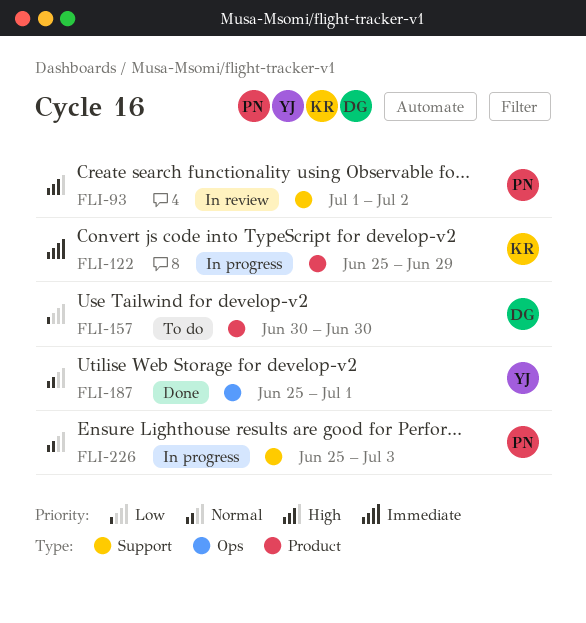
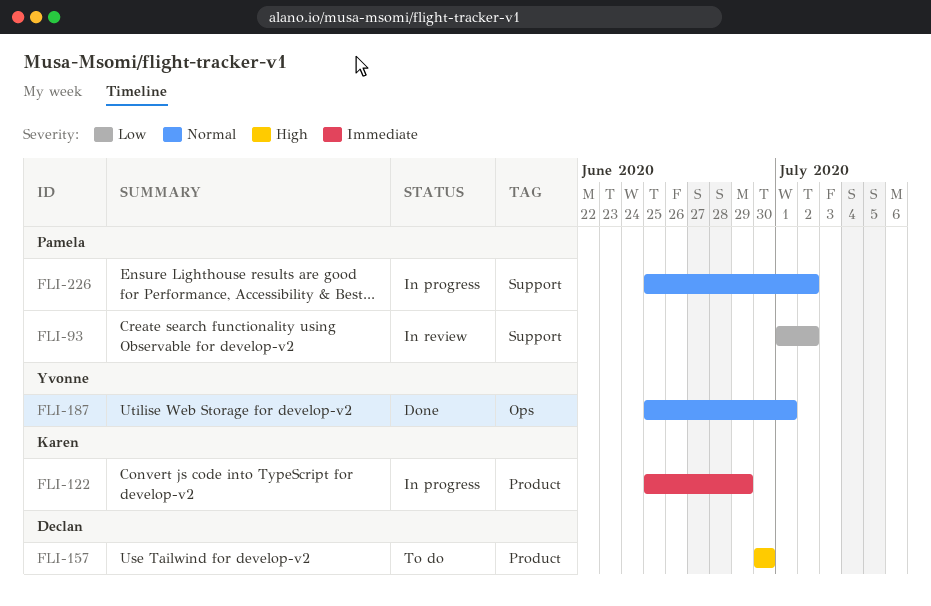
FLI-93, priority: High -> Low
FLI-157, priority: Low -> High
FLI-226, due: Jul 3 -> Jul 2

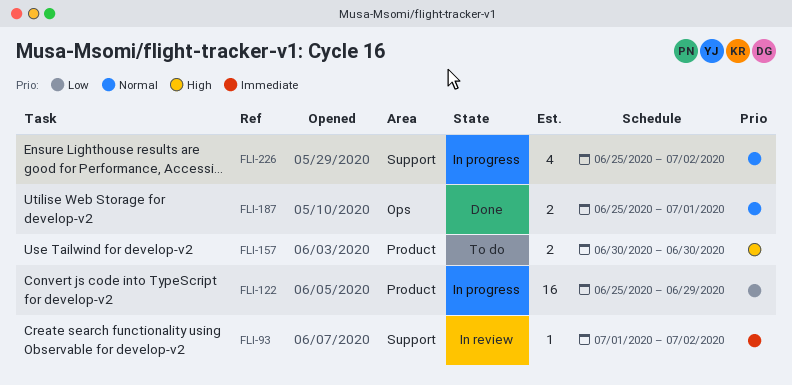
FLI-93, priority: Low -> Immediate
FLI-122, priority: Immediate -> Low

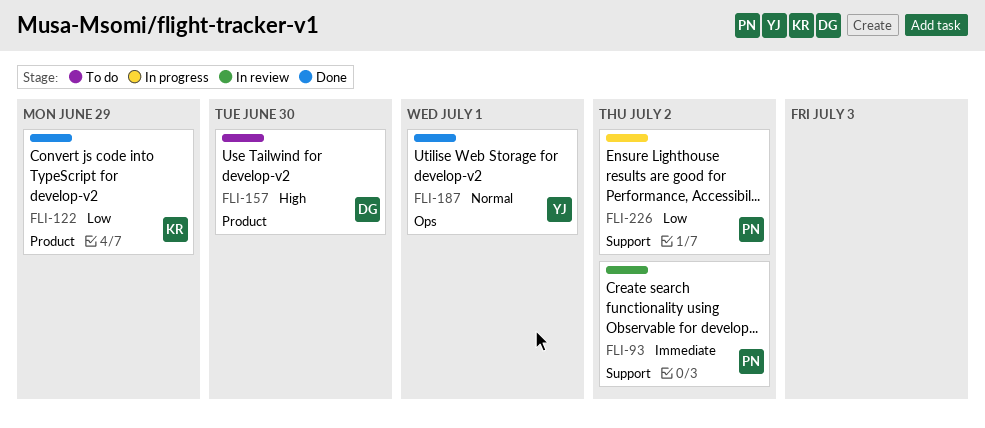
FLI-122, status: In progress -> Done
FLI-226, priority: Normal -> Low

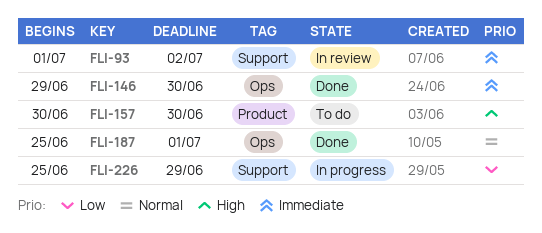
FLI-122: present -> none
FLI-146: none -> present
FLI-226, due: Jul 2 -> Jun 29

